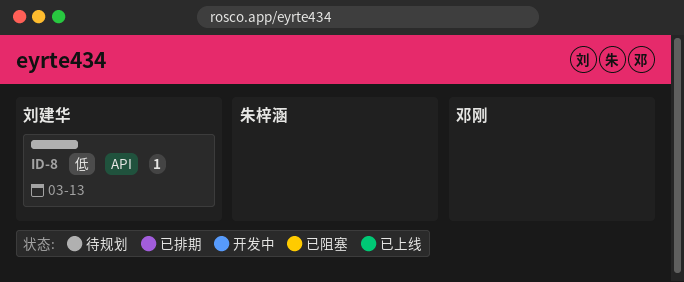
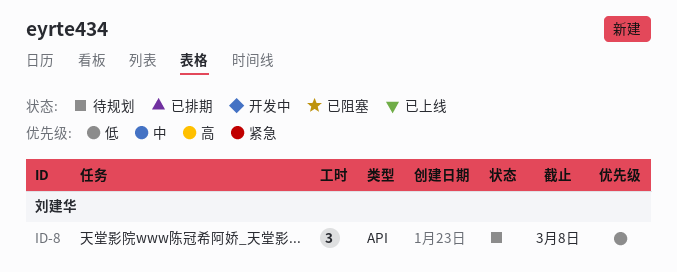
ID-8, estimate: 1 -> 3
ID-8, due: Mar 13 -> Mar 8

